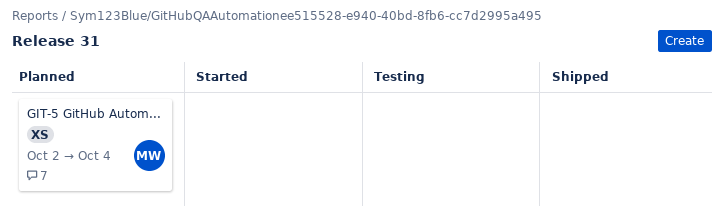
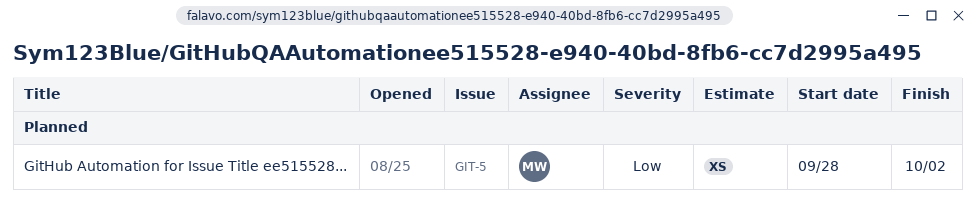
GIT-5, start: Oct 2 -> Sep 28
GIT-5, due: Oct 4 -> Oct 2

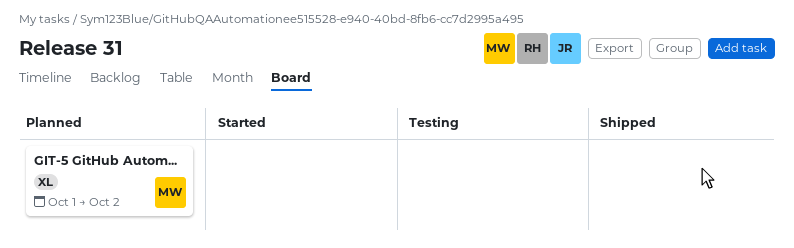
GIT-5, estimate: XS -> XL
GIT-5, start: Sep 28 -> Oct 1

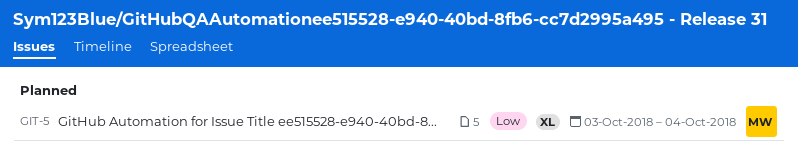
GIT-5, start: Oct 1 -> Oct 3
GIT-5, due: Oct 2 -> Oct 4

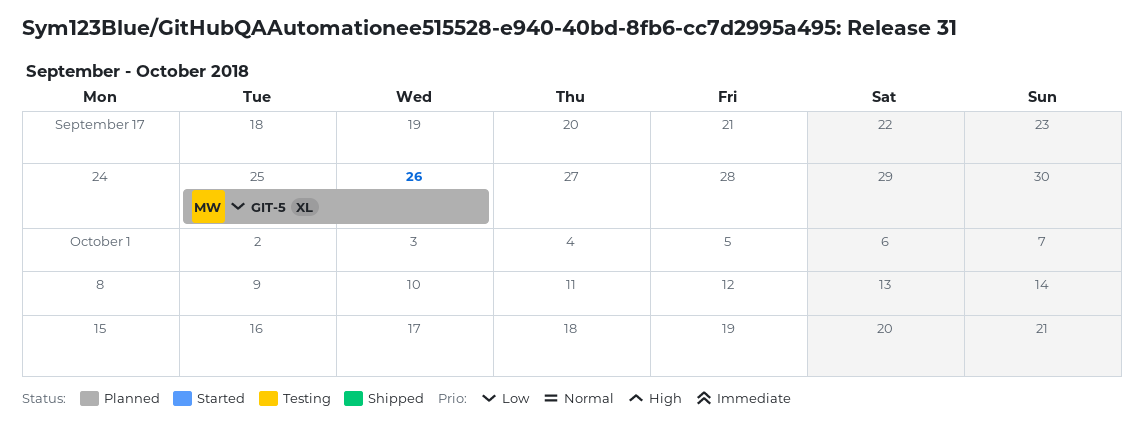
GIT-5, start: Oct 3 -> Sep 25
GIT-5, due: Oct 4 -> Sep 26

